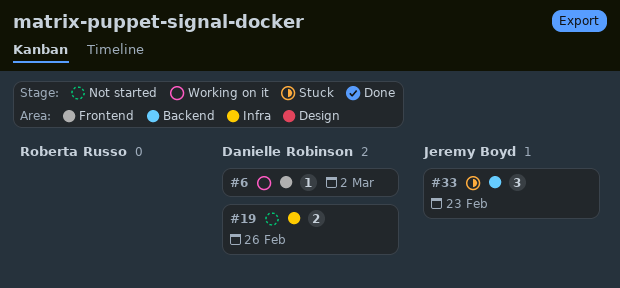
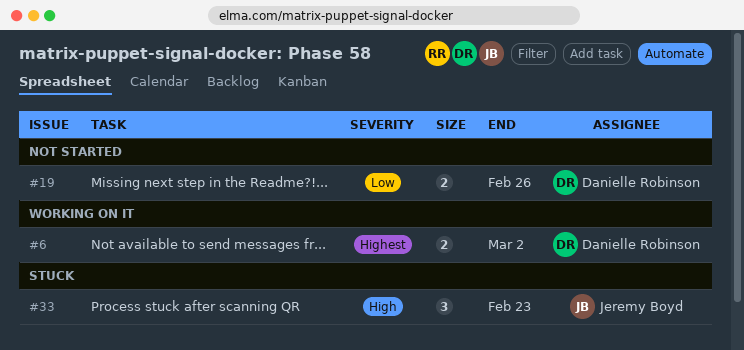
#6, estimate: 1 -> 2

